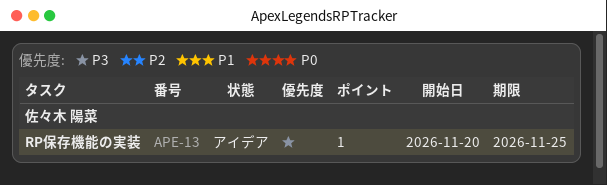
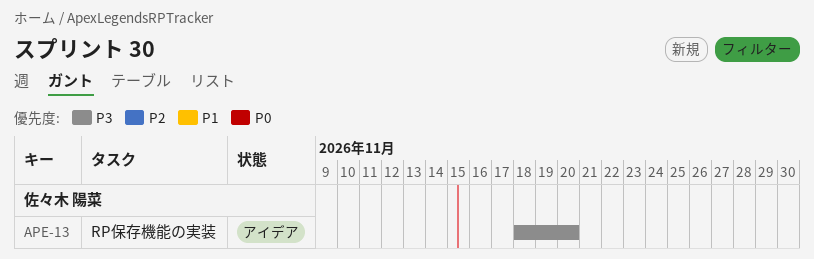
APE-13, start: Nov 20 -> Nov 18
APE-13, due: Nov 25 -> Nov 20

